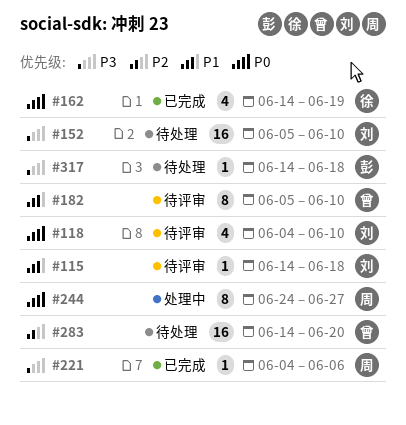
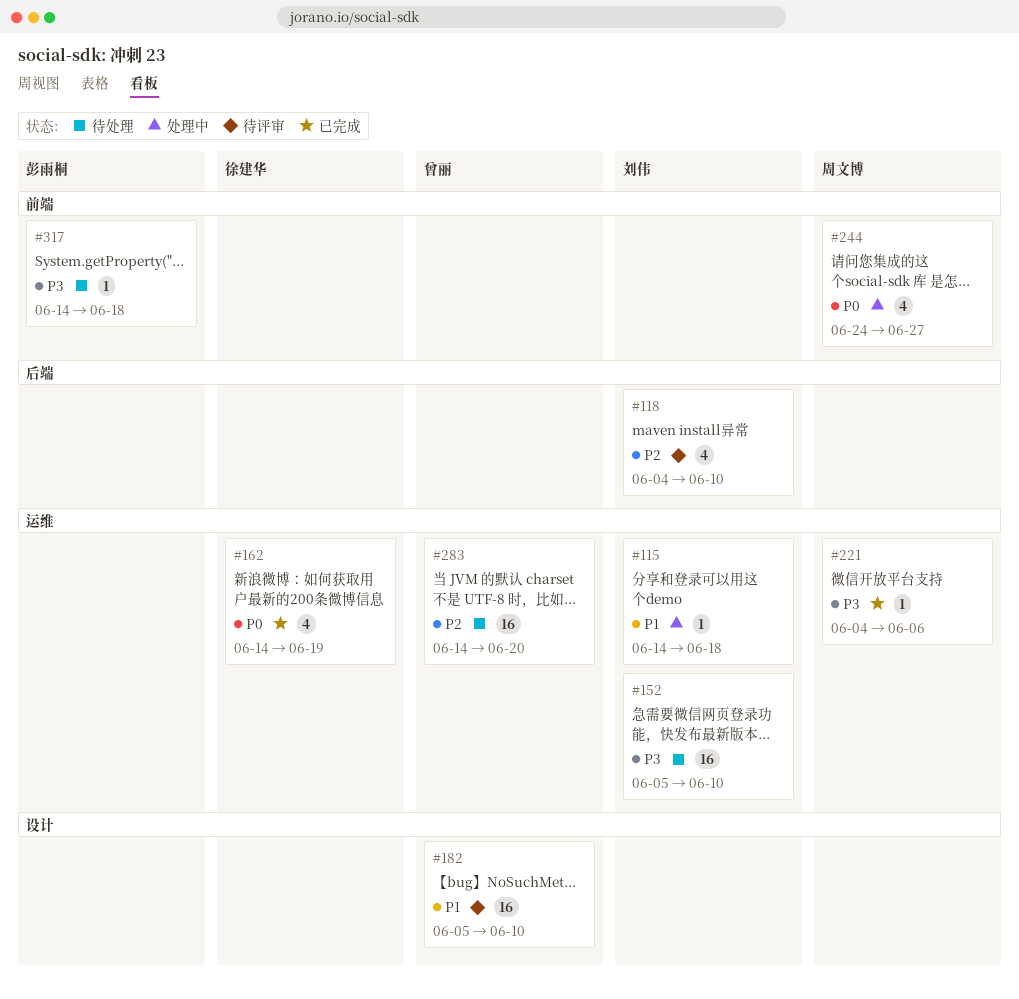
#115, status: 待评审 -> 处理中
#118, priority: P0 -> P2
#182, estimate: 8 -> 16
#244, estimate: 8 -> 4

